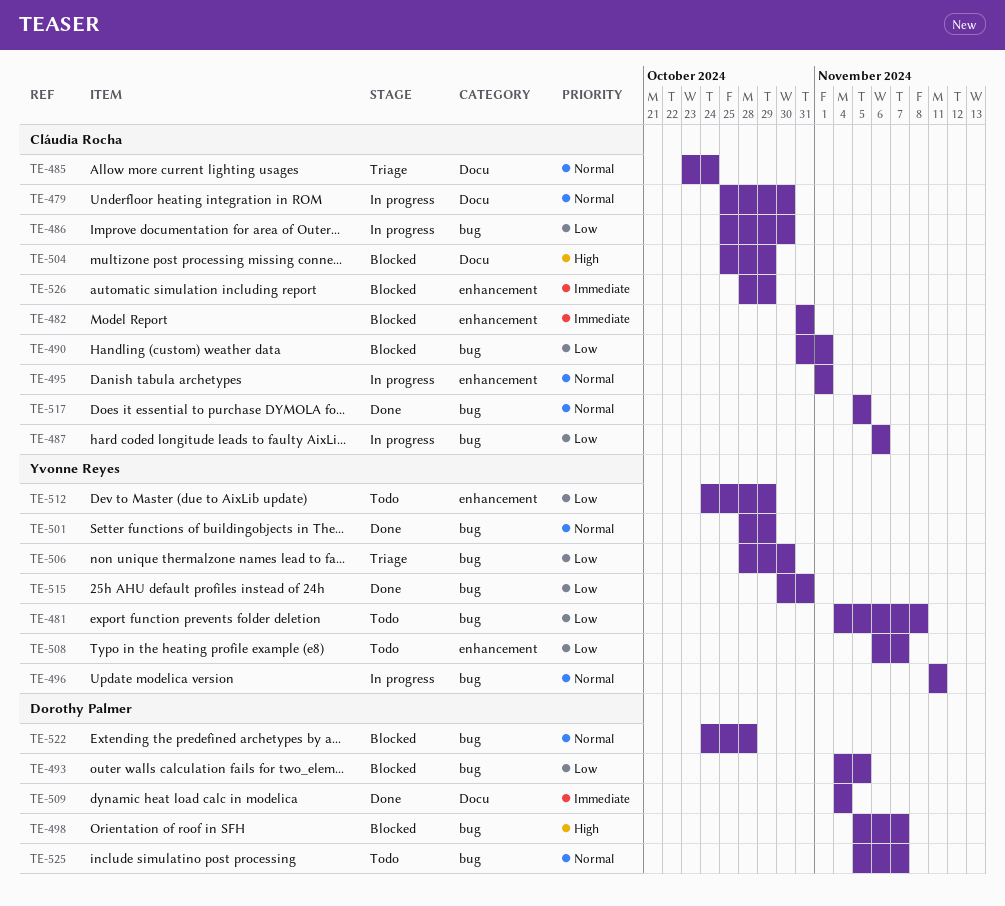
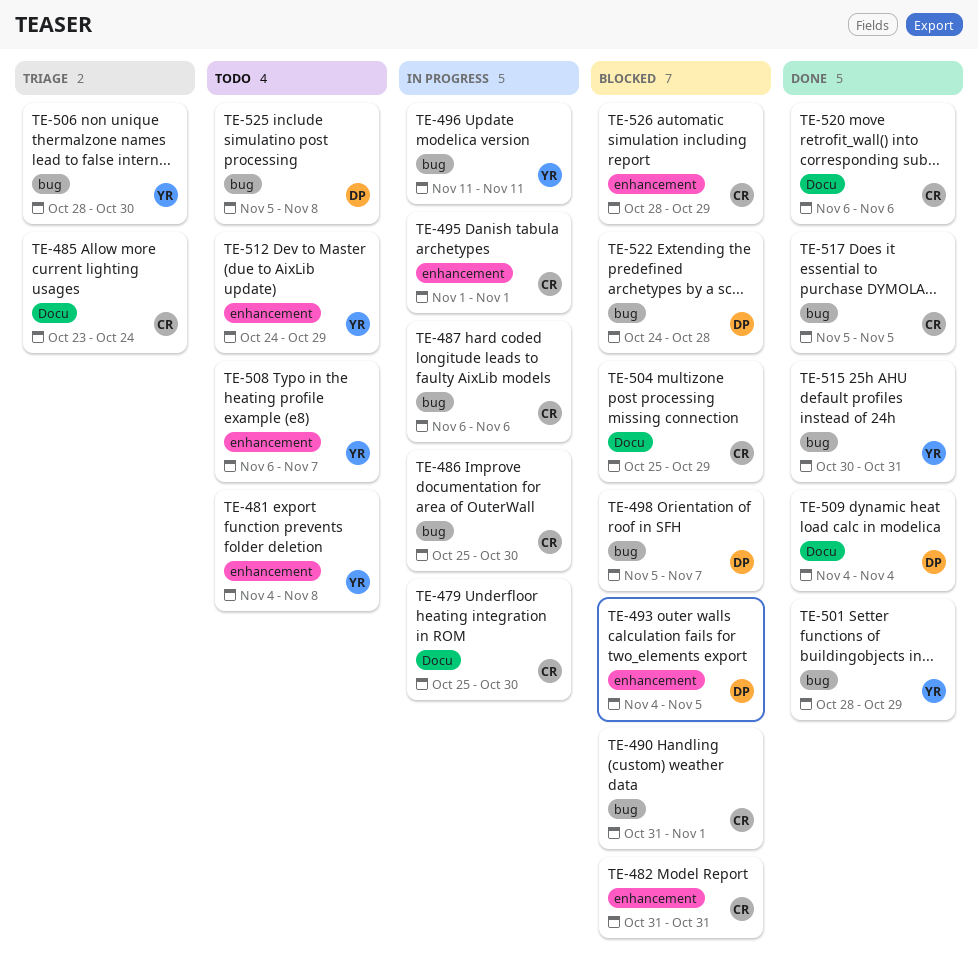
TE-481, label: bug -> enhancement
TE-493, label: bug -> enhancement
TE-520: none -> present
TE-525, due: Nov 7 -> Nov 8

